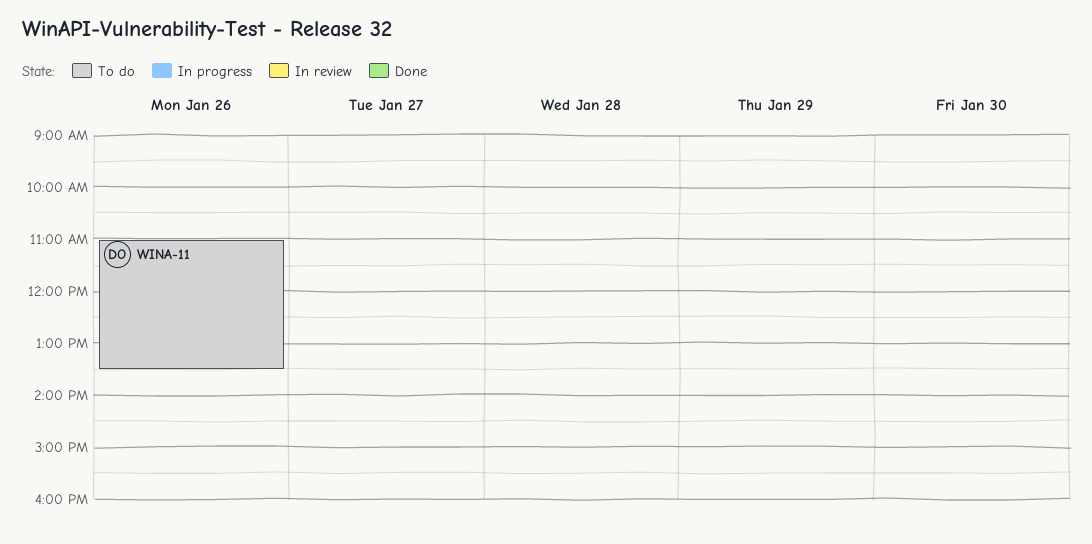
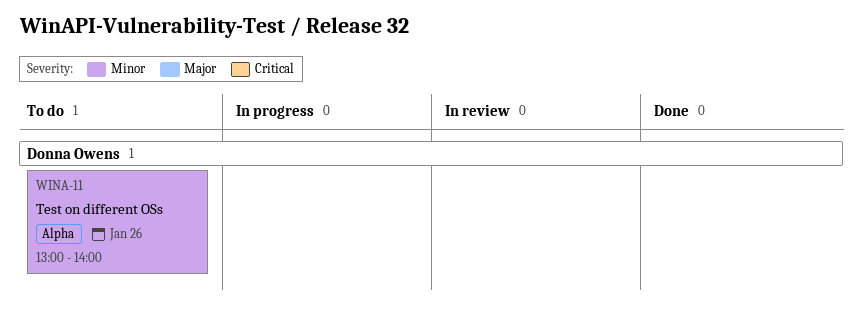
WINA-11, begins: 11:00 -> 13:00
WINA-11, ends: 13:30 -> 14:00

